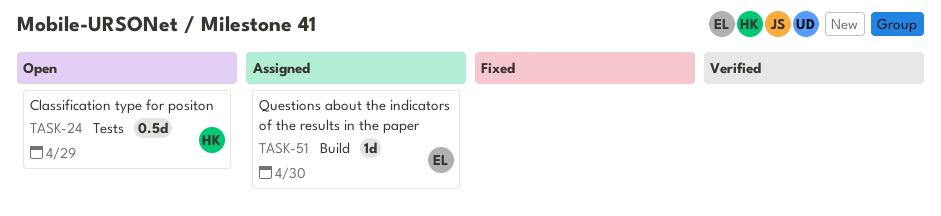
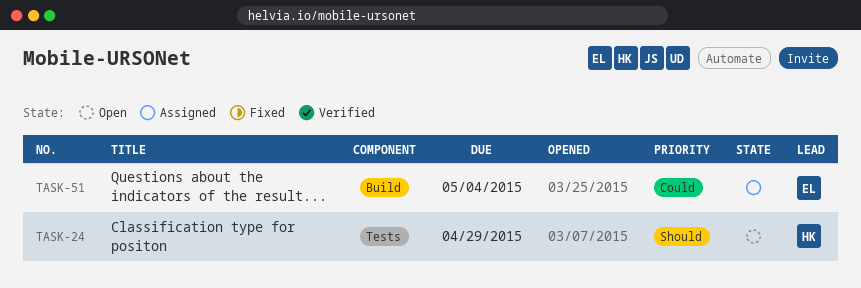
TASK-51, due: Apr 30 -> May 4

